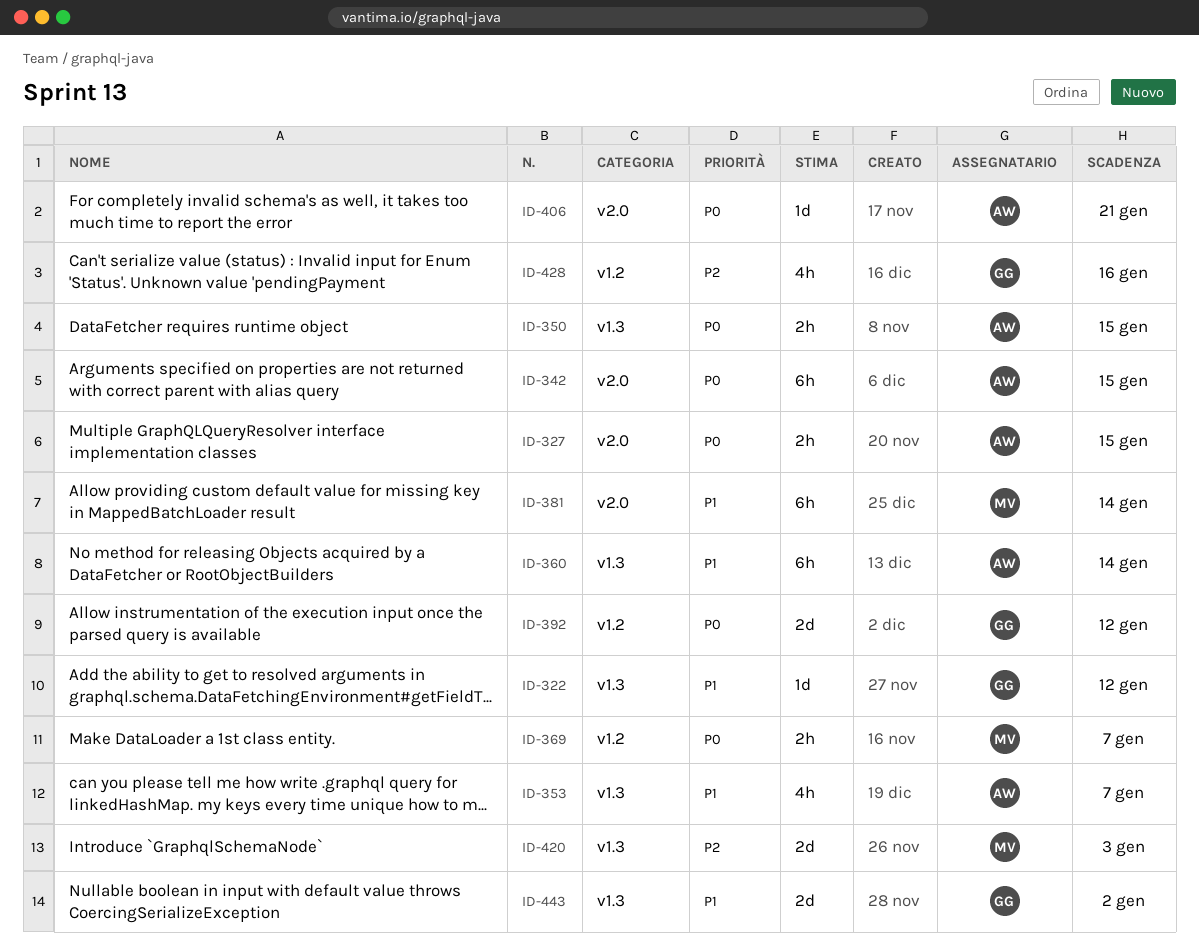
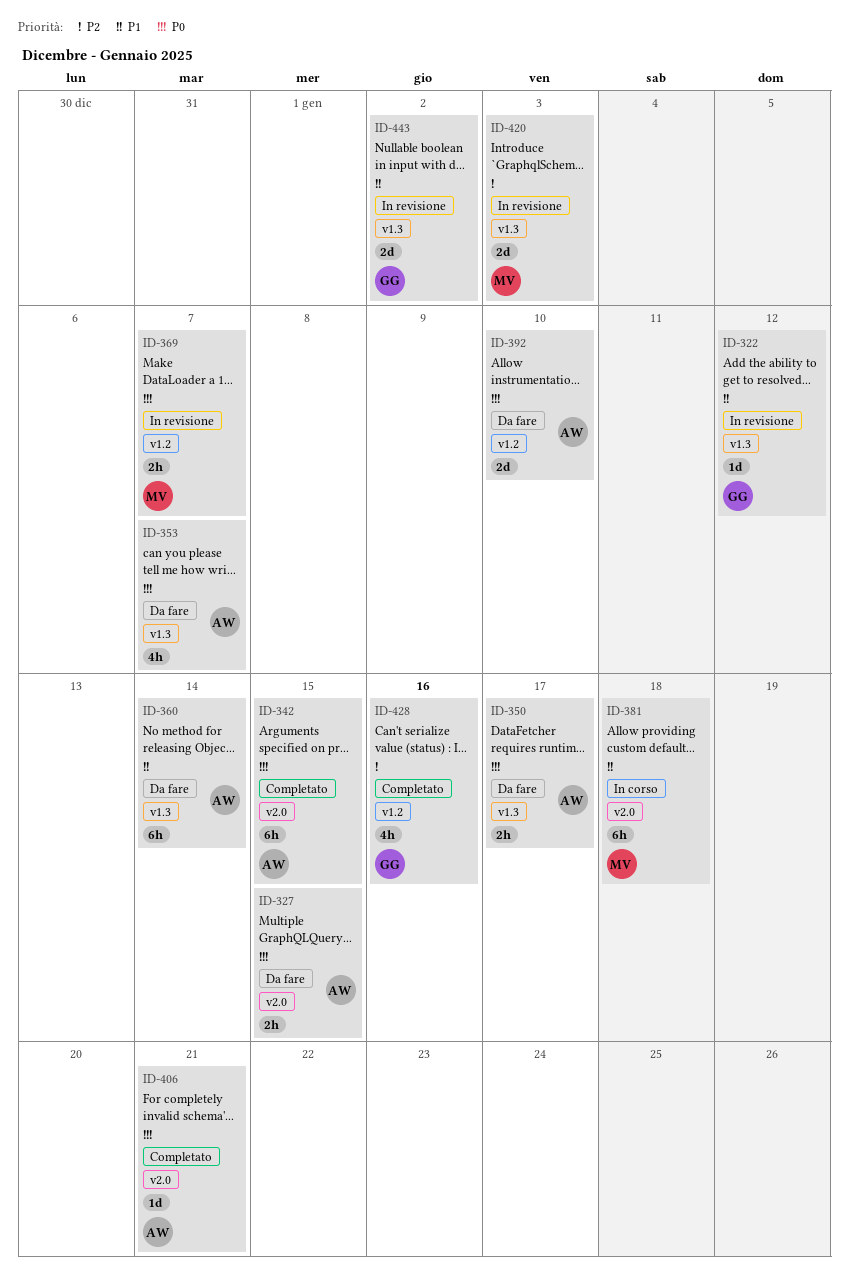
ID-350, due: Jan 15 -> Jan 17
ID-353, priority: P1 -> P0
ID-381, due: Jan 14 -> Jan 18
ID-392, owner: GG -> AW
ID-392, due: Jan 12 -> Jan 10

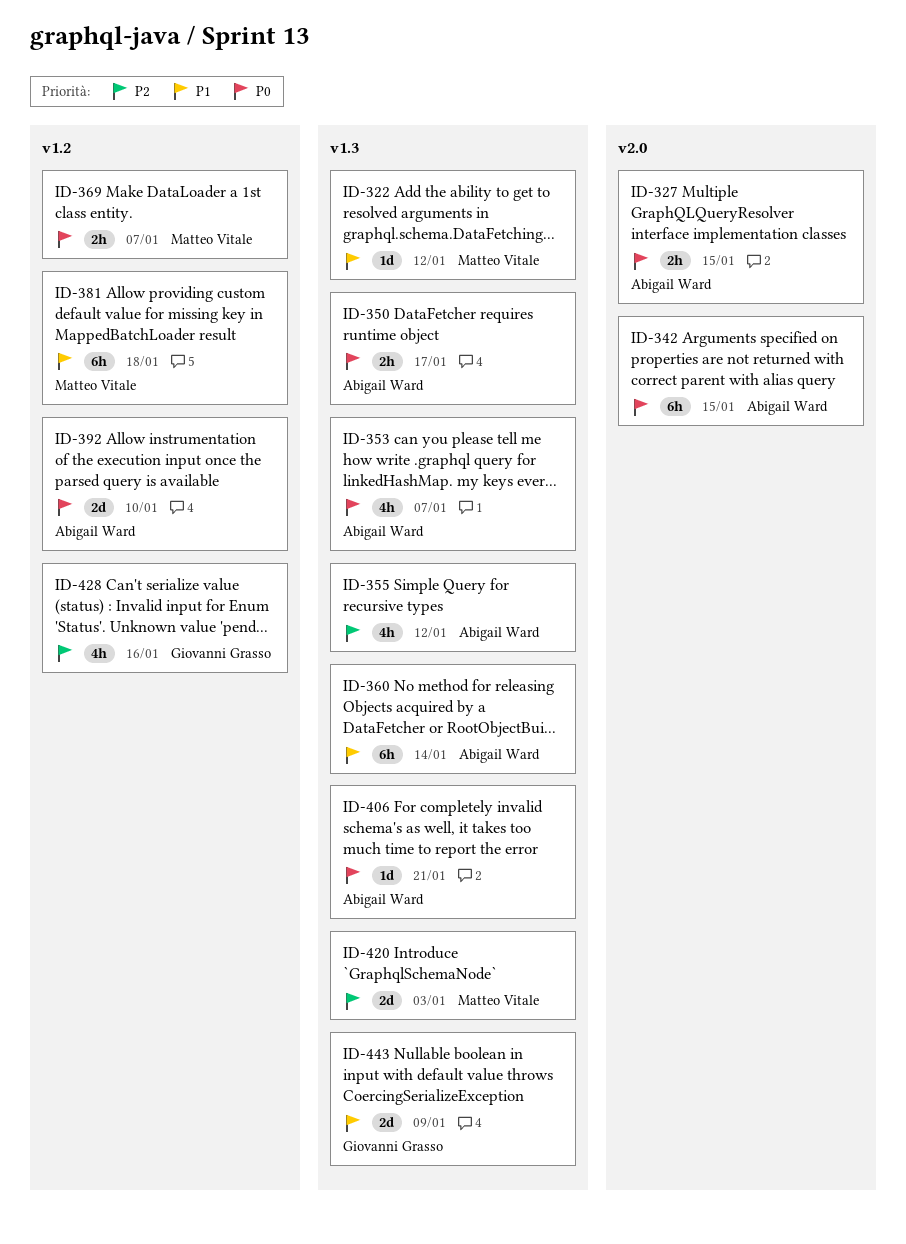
ID-322, owner: Giovanni Grasso -> Matteo Vitale
ID-355: none -> present
ID-381, label: v2.0 -> v1.2
ID-406, label: v2.0 -> v1.3
ID-443, due: Jan 2 -> Jan 9

